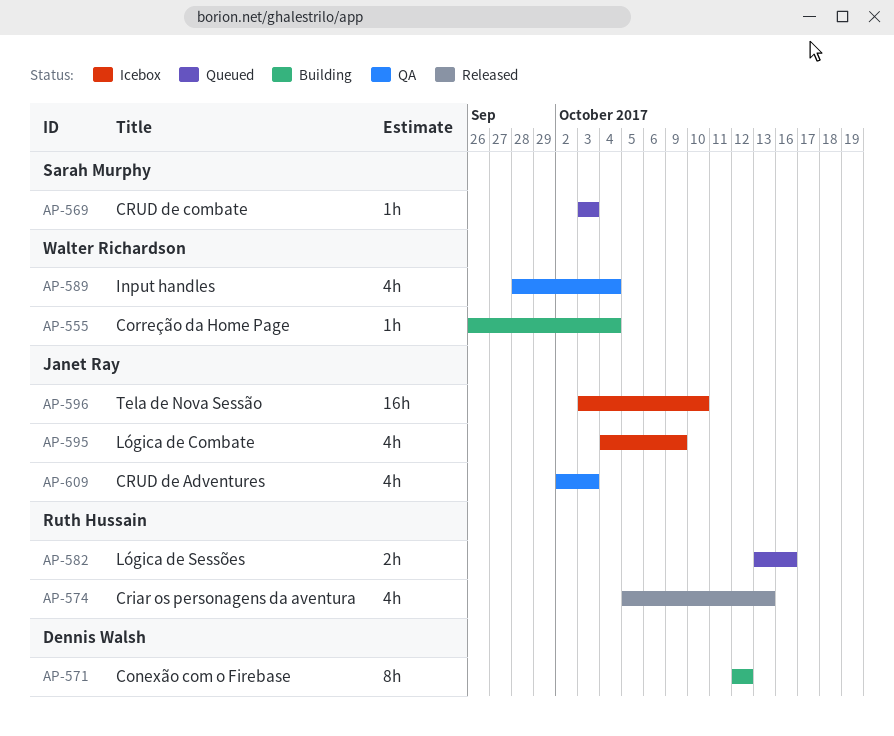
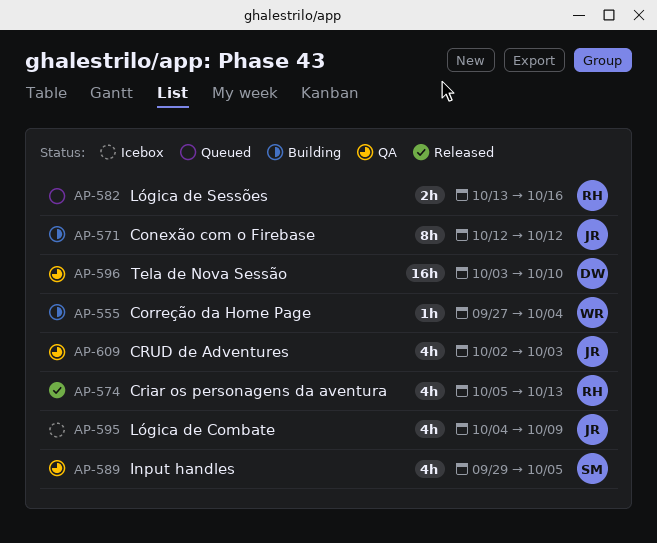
AP-555, start: Sep 26 -> Sep 27
AP-569: present -> none
AP-571, owner: Dennis Walsh -> Janet Ray
AP-589, owner: Walter Richardson -> Sarah Murphy
AP-589, start: Sep 28 -> Sep 29
AP-589, due: Oct 4 -> Oct 5
AP-596, status: Icebox -> QA
AP-596, owner: Janet Ray -> Dennis Walsh

